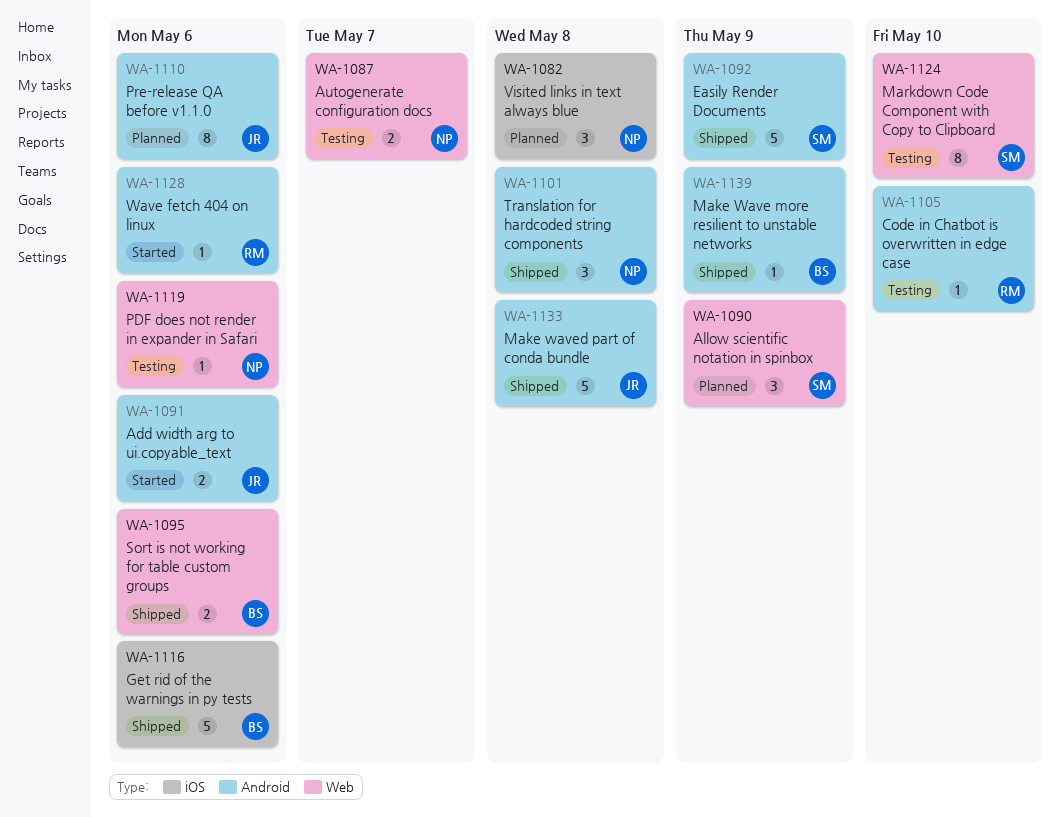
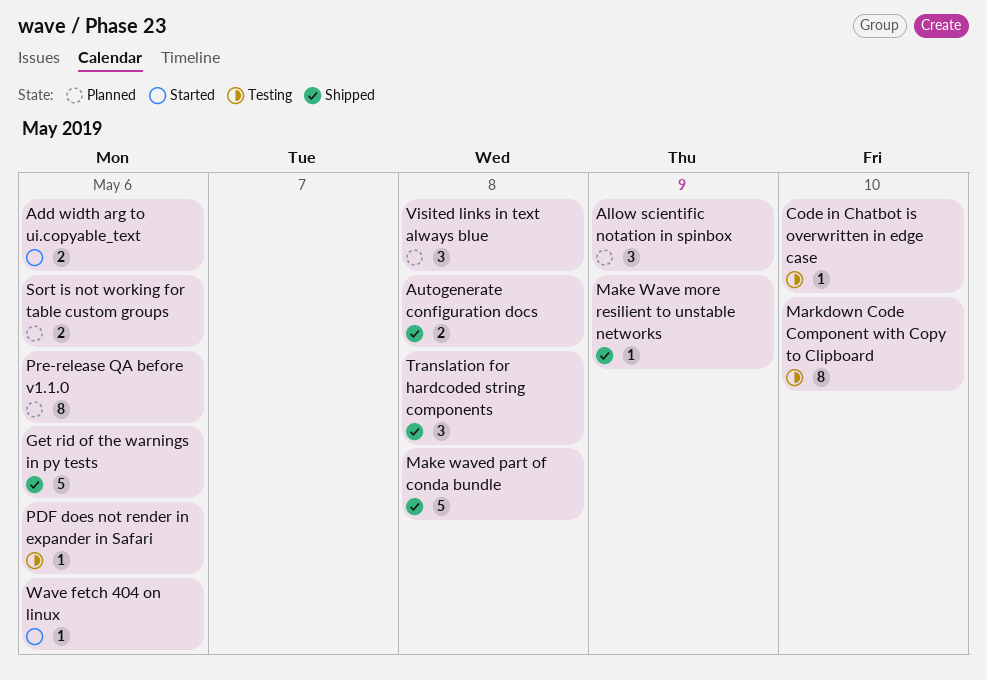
Autogenerate configuration docs, status: Testing -> Shipped
Autogenerate configuration docs, due: May 7 -> May 8
Easily Render Documents: present -> none
Sort is not working for table custom groups, status: Shipped -> Planned

